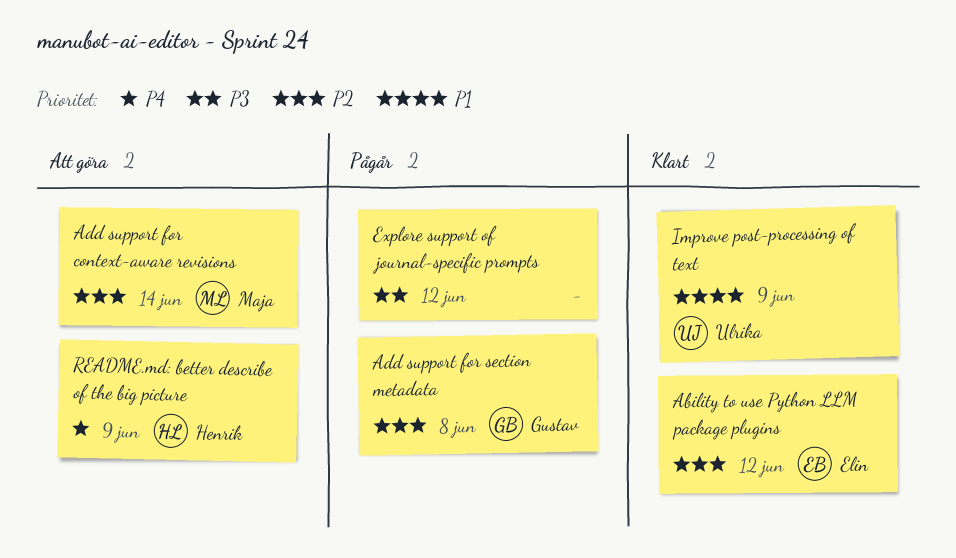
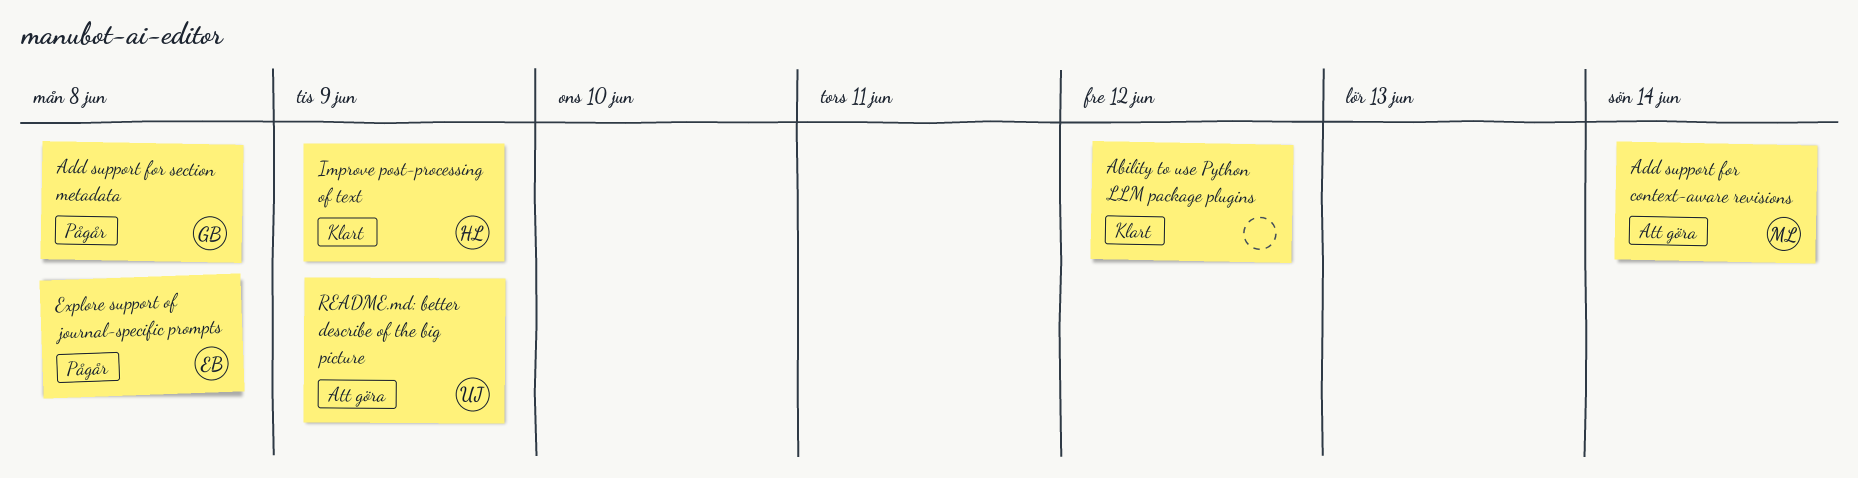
Ability to use Python LLM package plugins, owner: Elin -> none
Explore support of journal-specific prompts, owner: none -> Elin
Explore support of journal-specific prompts, due: Jun 12 -> Jun 8
Improve post-processing of text, owner: Ulrika -> Henrik
README.md: better describe of the big picture, owner: Henrik -> Ulrika

